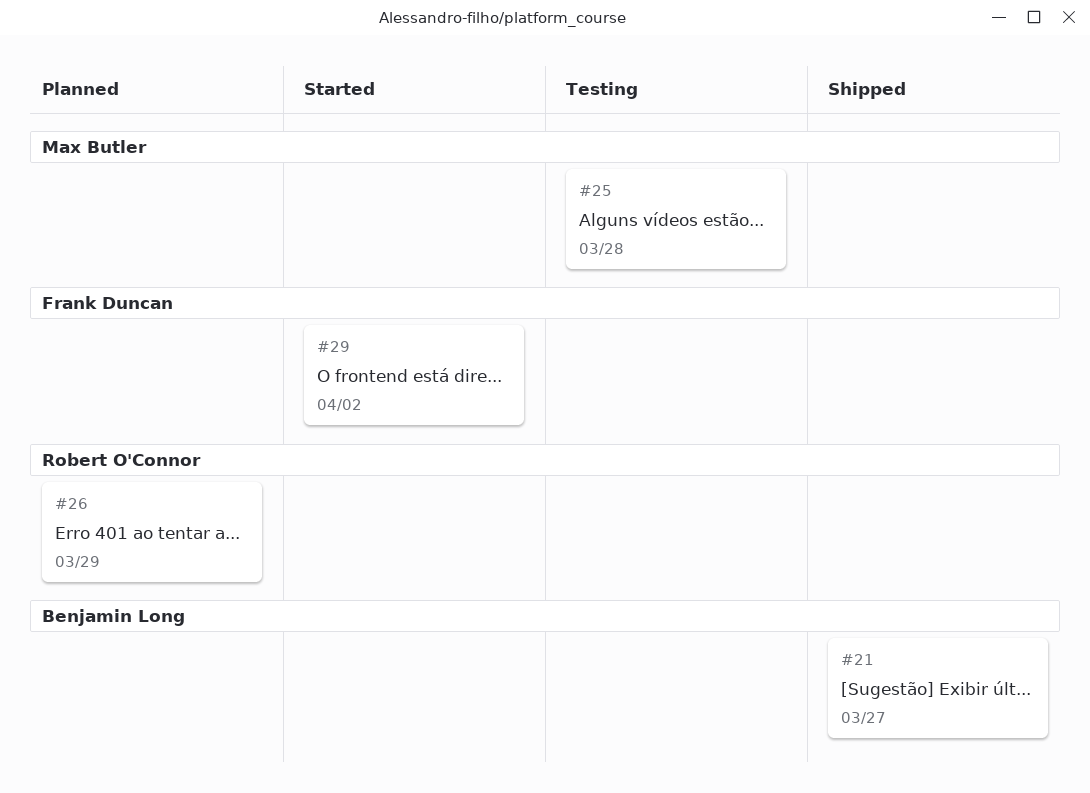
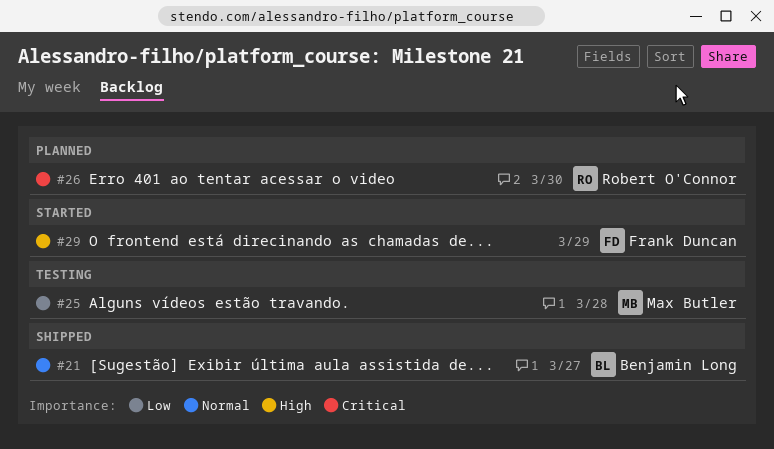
#26, due: Mar 29 -> Mar 30
#29, due: Apr 2 -> Mar 29

